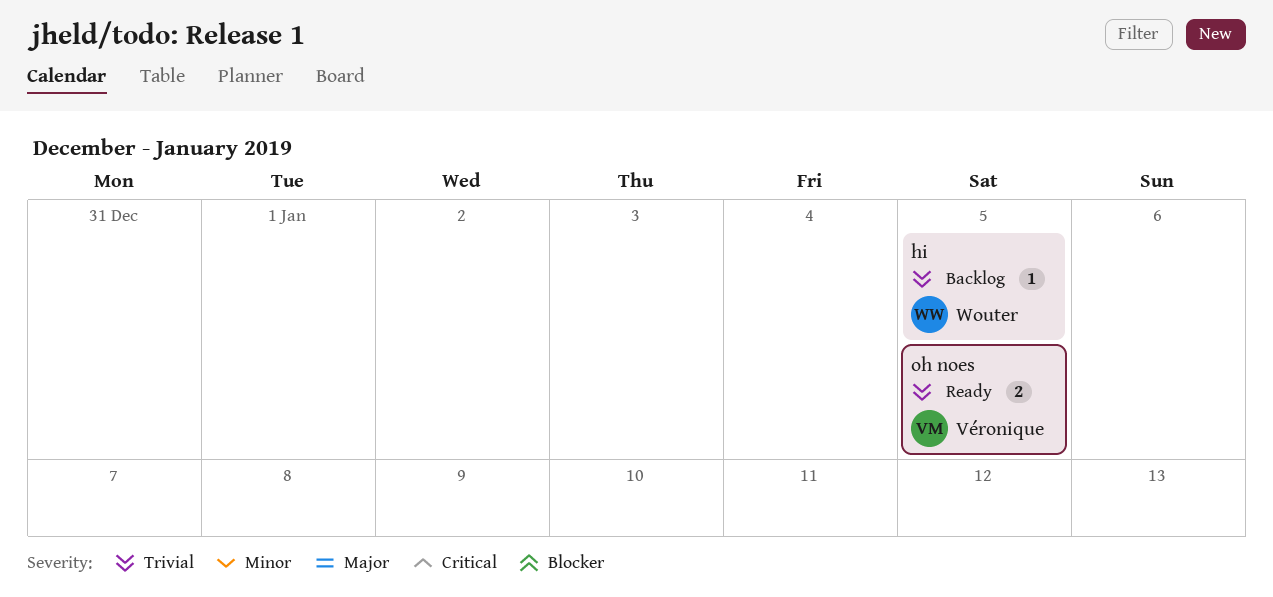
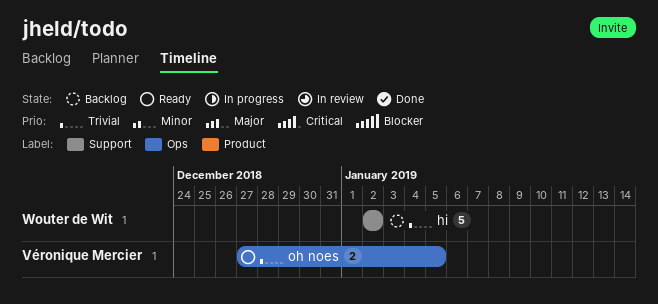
hi, estimate: 1 -> 5
hi, due: Jan 5 -> Jan 2

